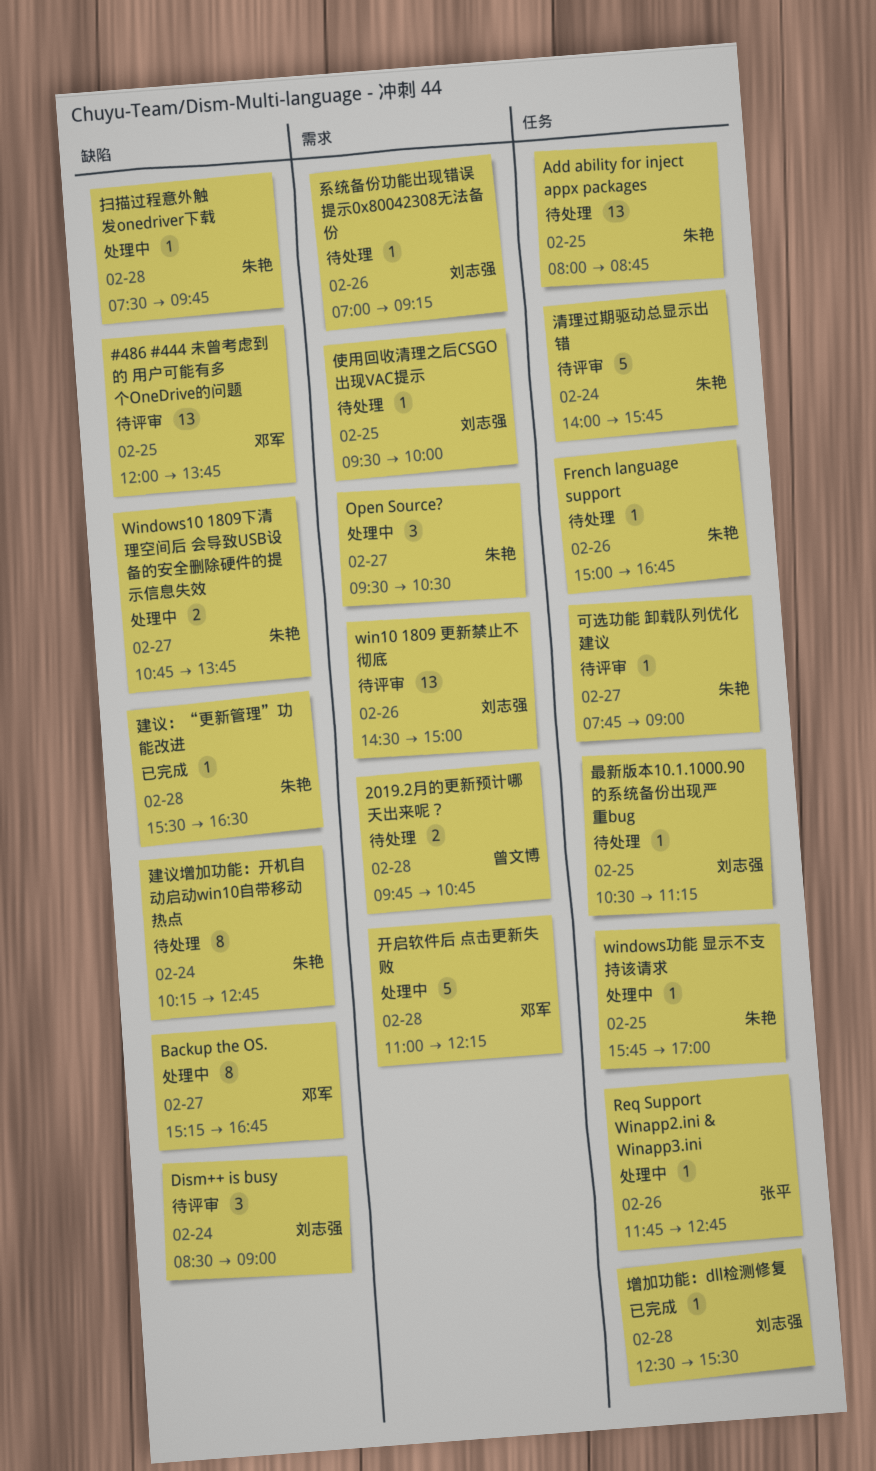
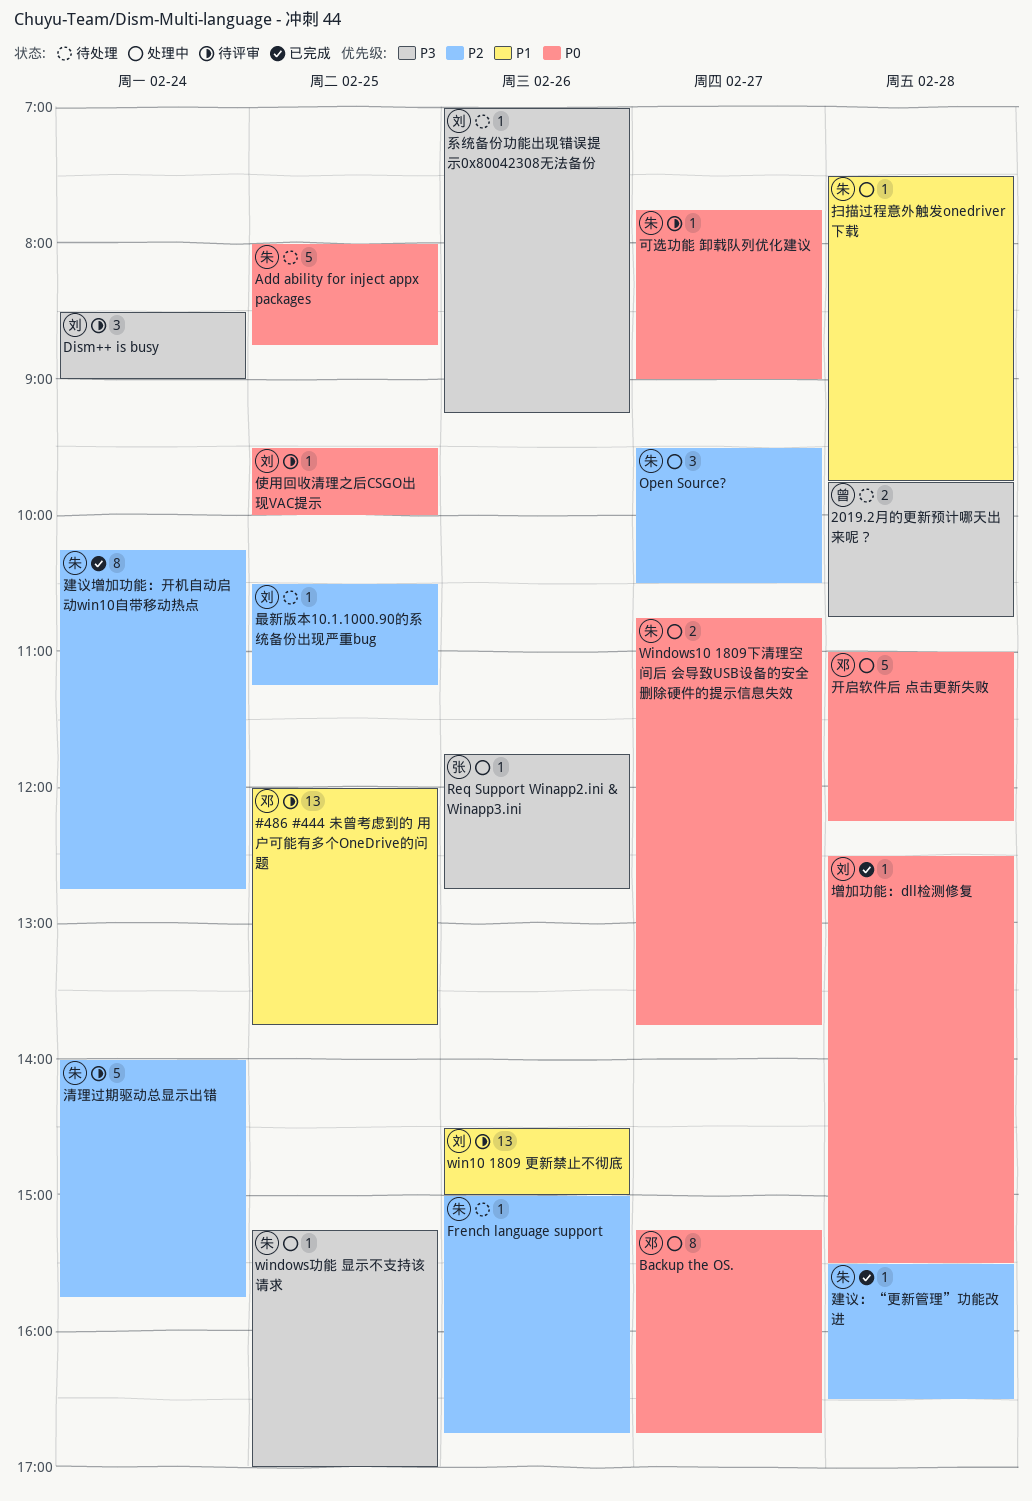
Add ability for inject appx packages, estimate: 13 -> 5
windows功能 显示不支持该请求, begins: 15:45 -> 15:15
使用回收清理之后CSGO出现VAC提示, status: 待处理 -> 待评审
建议增加功能：开机自动启动win10自带移动热点, status: 待处理 -> 已完成

